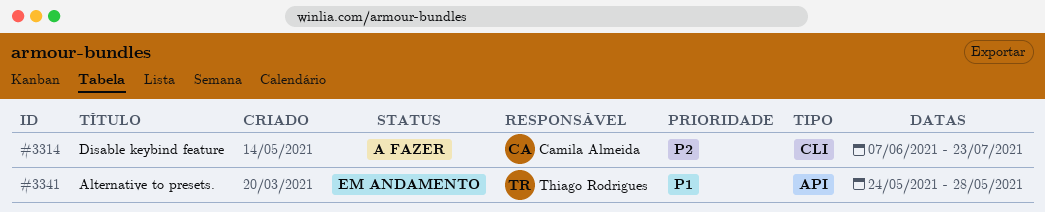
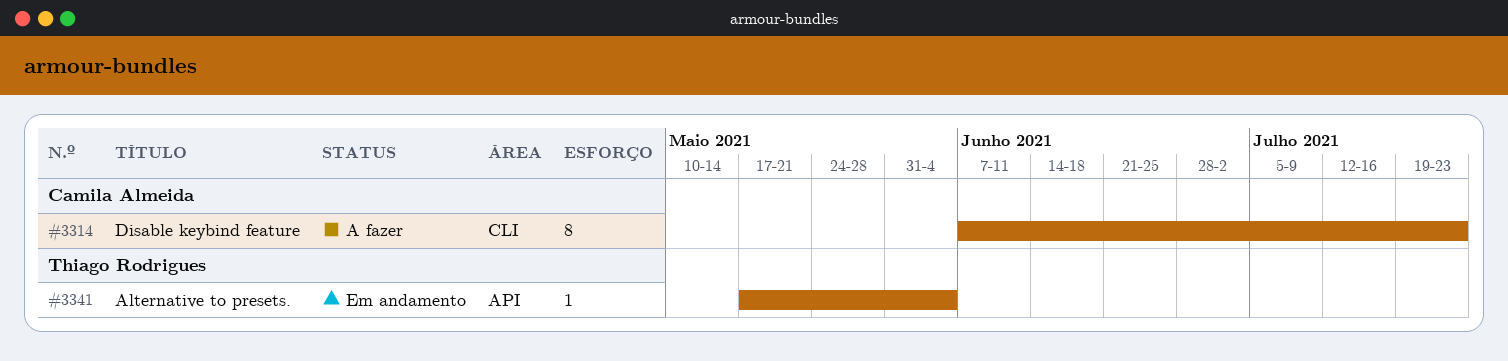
#3341, start: May 24 -> May 17
#3341, due: May 28 -> Jun 4

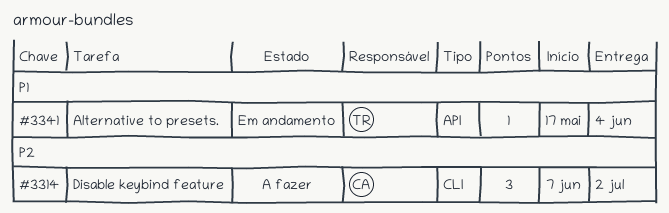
#3314, estimate: 8 -> 3
#3314, due: Jul 23 -> Jul 2

